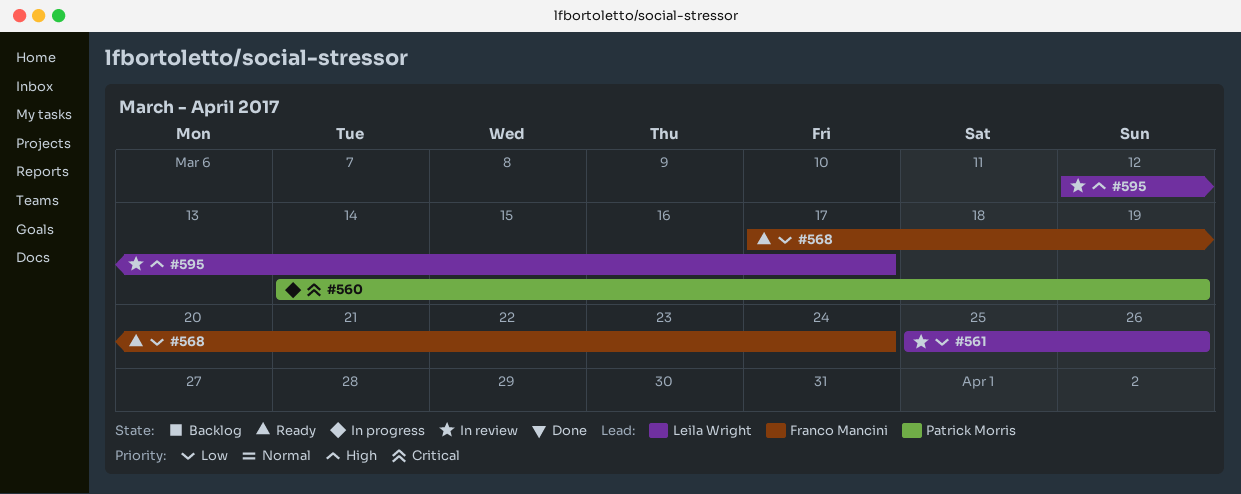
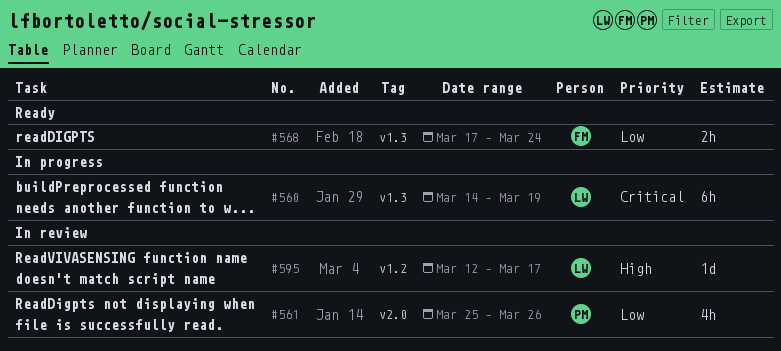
#560, owner: Patrick Morris -> Leila Wright
#561, owner: Leila Wright -> Patrick Morris

